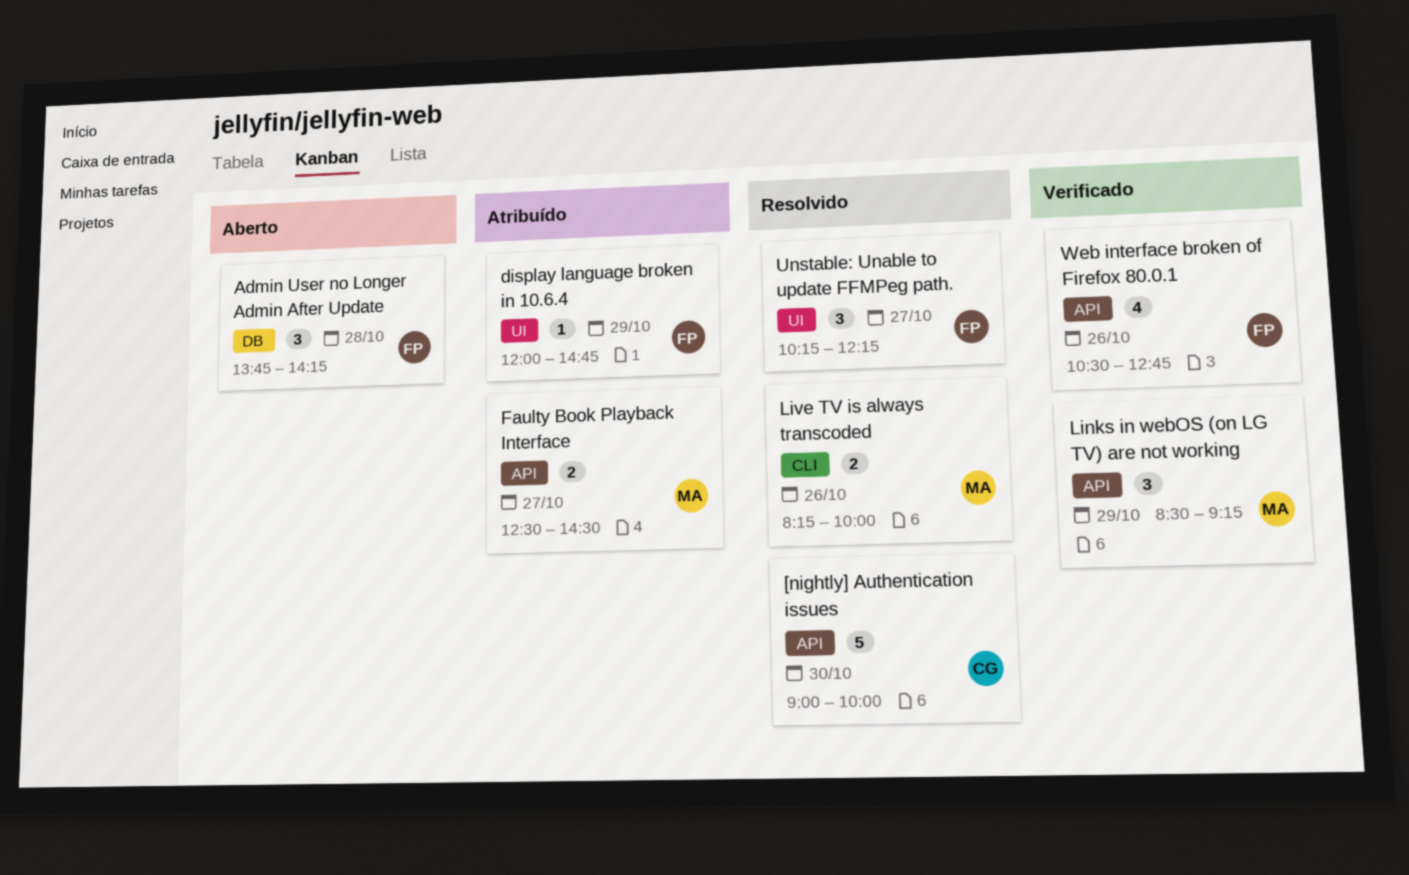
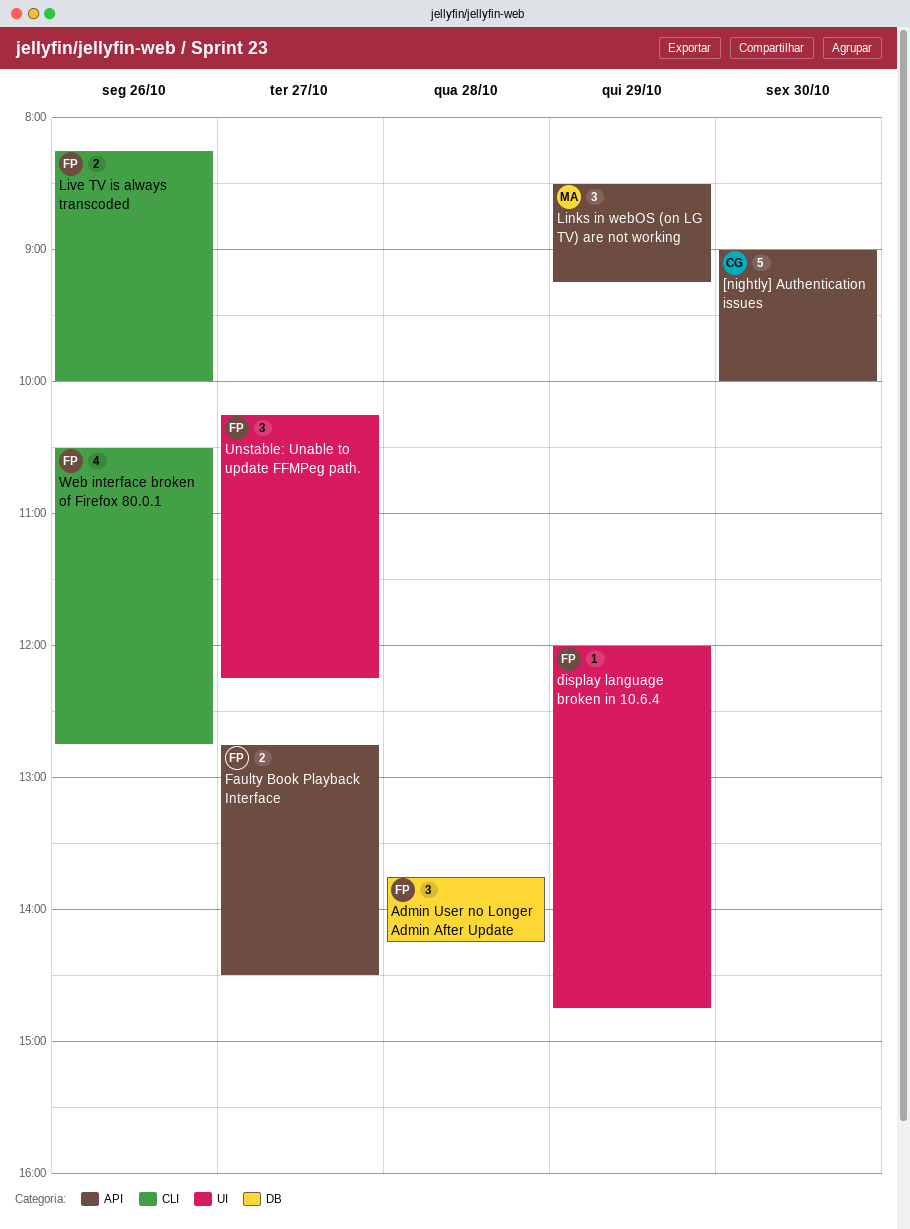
Faulty Book Playback Interface, owner: MA -> FP
Faulty Book Playback Interface, begins: 12:30 -> 12:45
Live TV is always transcoded, owner: MA -> FP
Web interface broken of Firefox 80.0.1, label: API -> CLI

